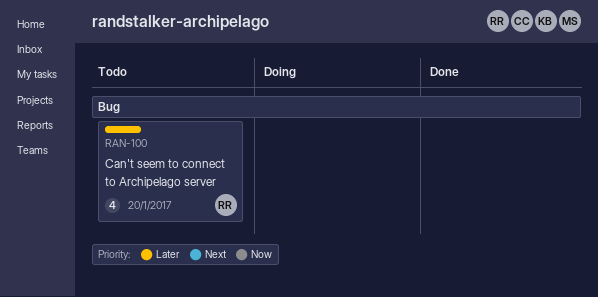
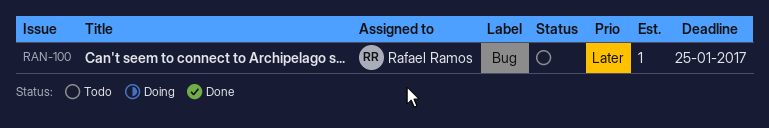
RAN-100, estimate: 4 -> 1
RAN-100, due: Jan 20 -> Jan 25

